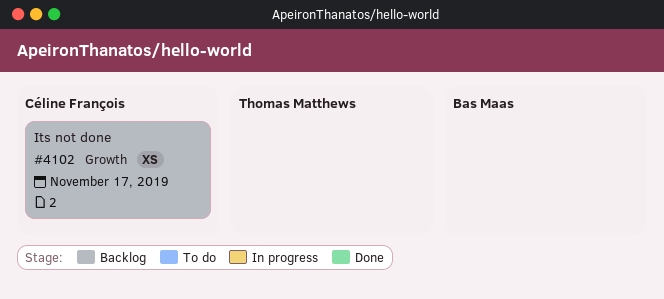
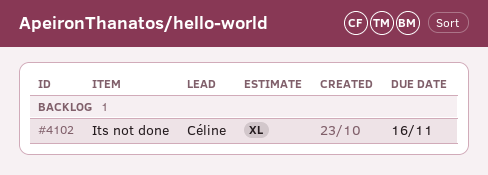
#4102, estimate: XS -> XL
#4102, due: Nov 17 -> Nov 16

